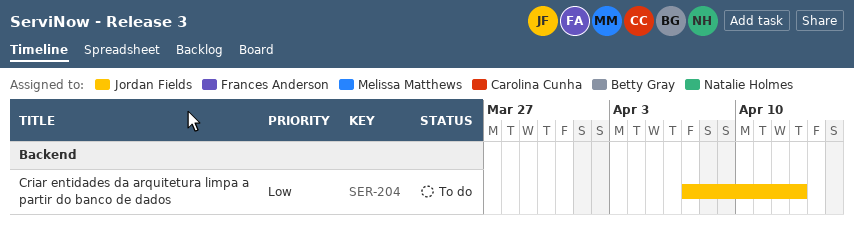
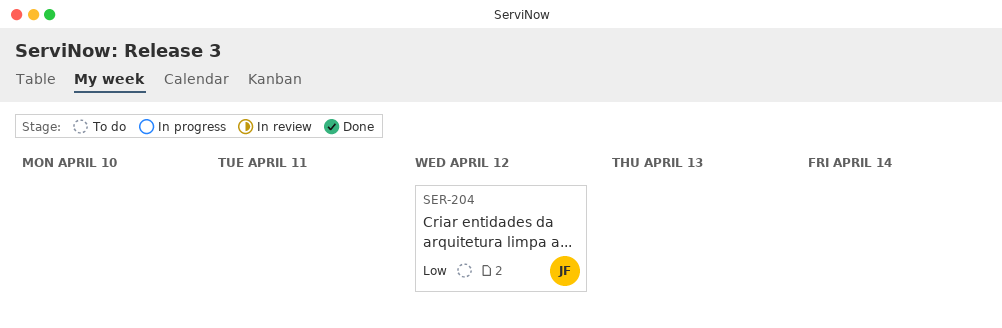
SER-204, due: Apr 13 -> Apr 12

